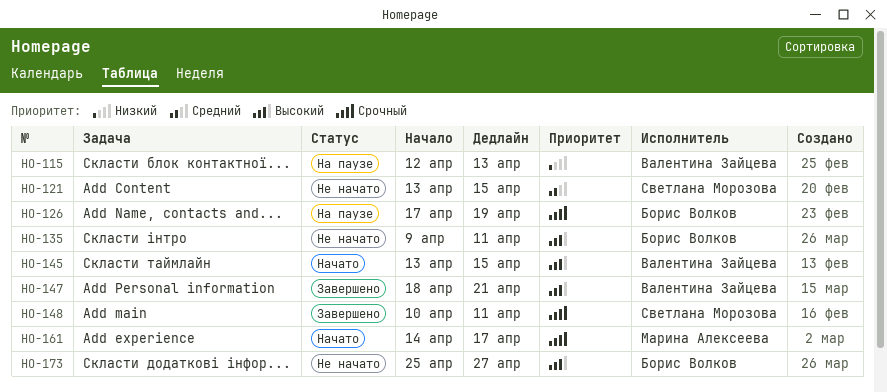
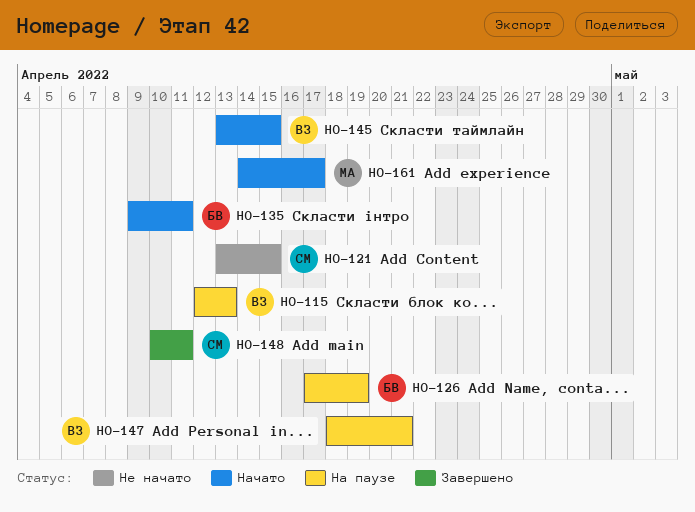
HO-135, status: Не начато -> Начато
HO-147, status: Завершено -> На паузе
HO-173: present -> none

